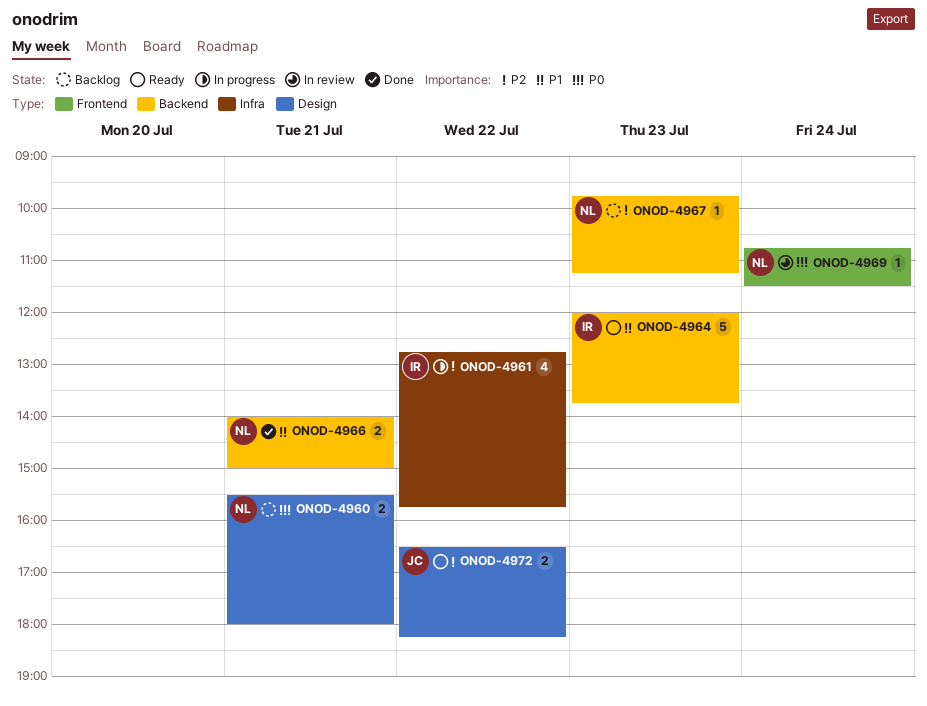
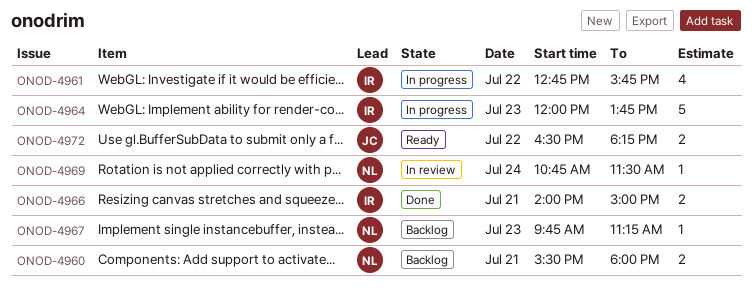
ONOD-4964, status: Ready -> In progress
ONOD-4966, owner: NL -> IR

